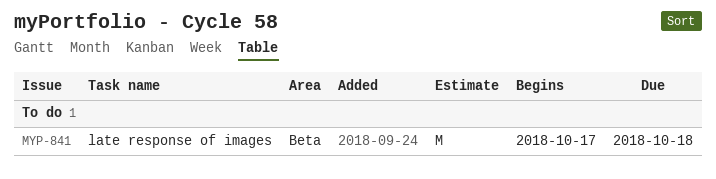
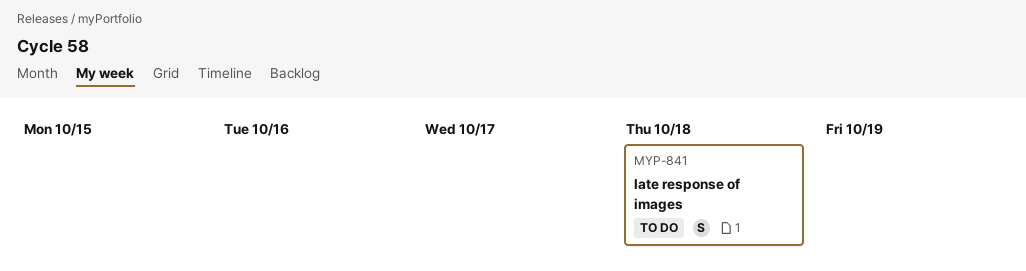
MYP-841, estimate: M -> S

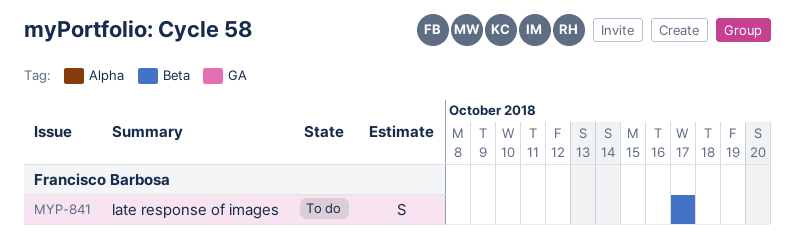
MYP-841, due: Oct 18 -> Oct 17

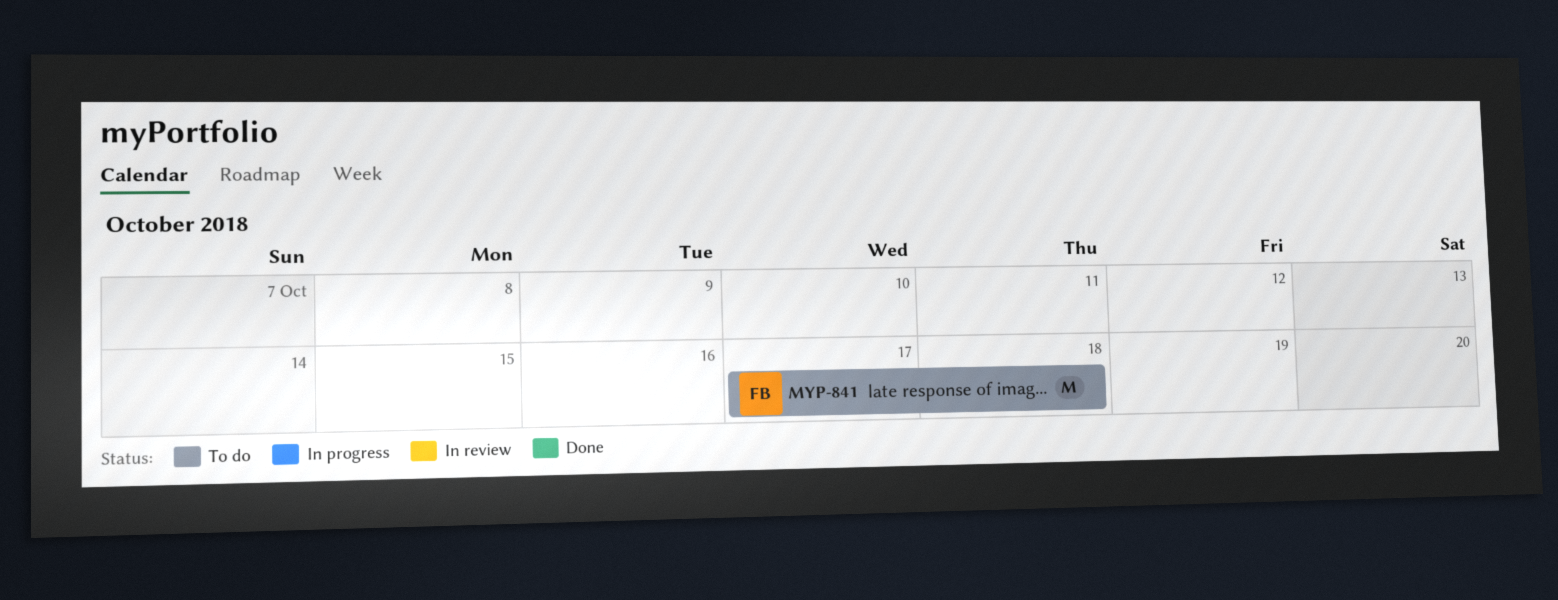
MYP-841, estimate: S -> M
MYP-841, due: Oct 17 -> Oct 18

